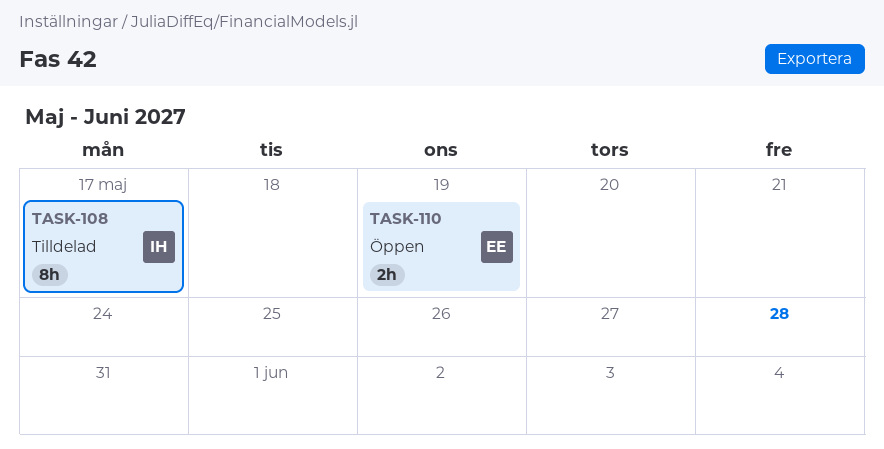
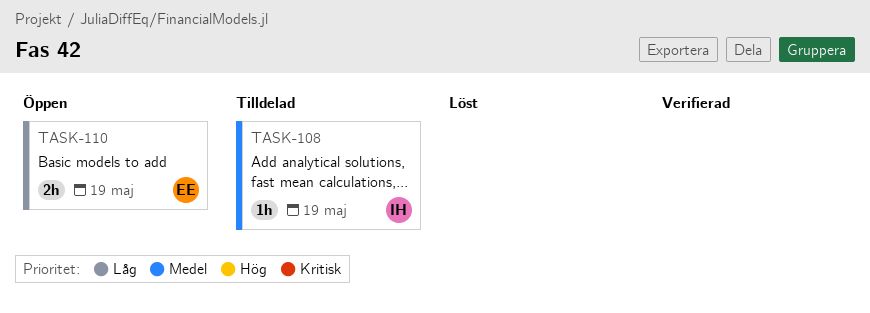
TASK-108, estimate: 8h -> 1h
TASK-108, due: May 17 -> May 19

